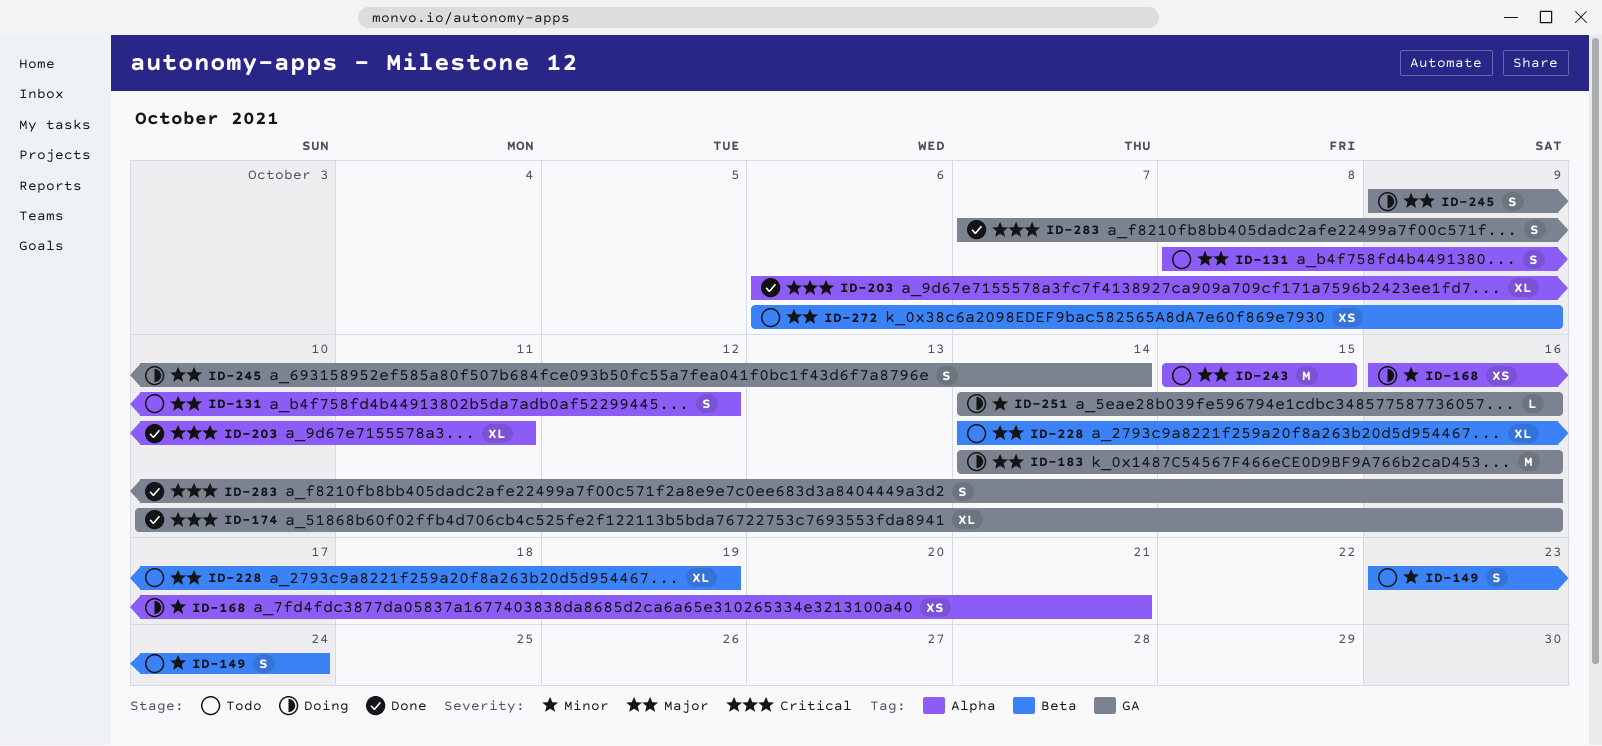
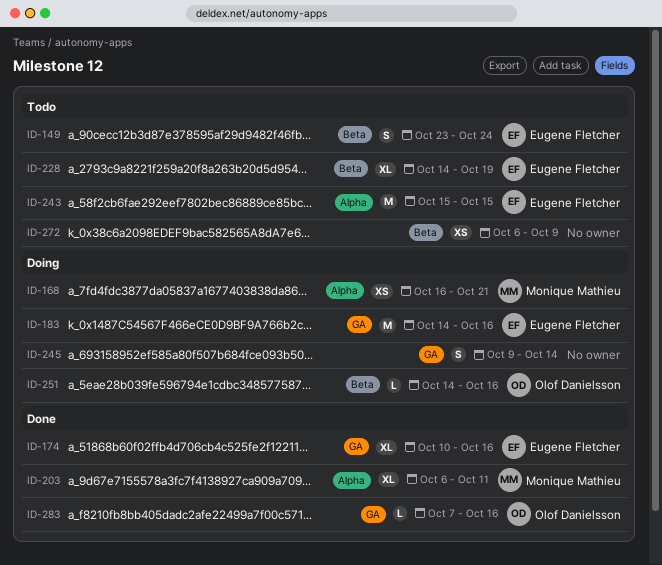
ID-131: present -> none
ID-251, label: GA -> Beta
ID-283, estimate: S -> L

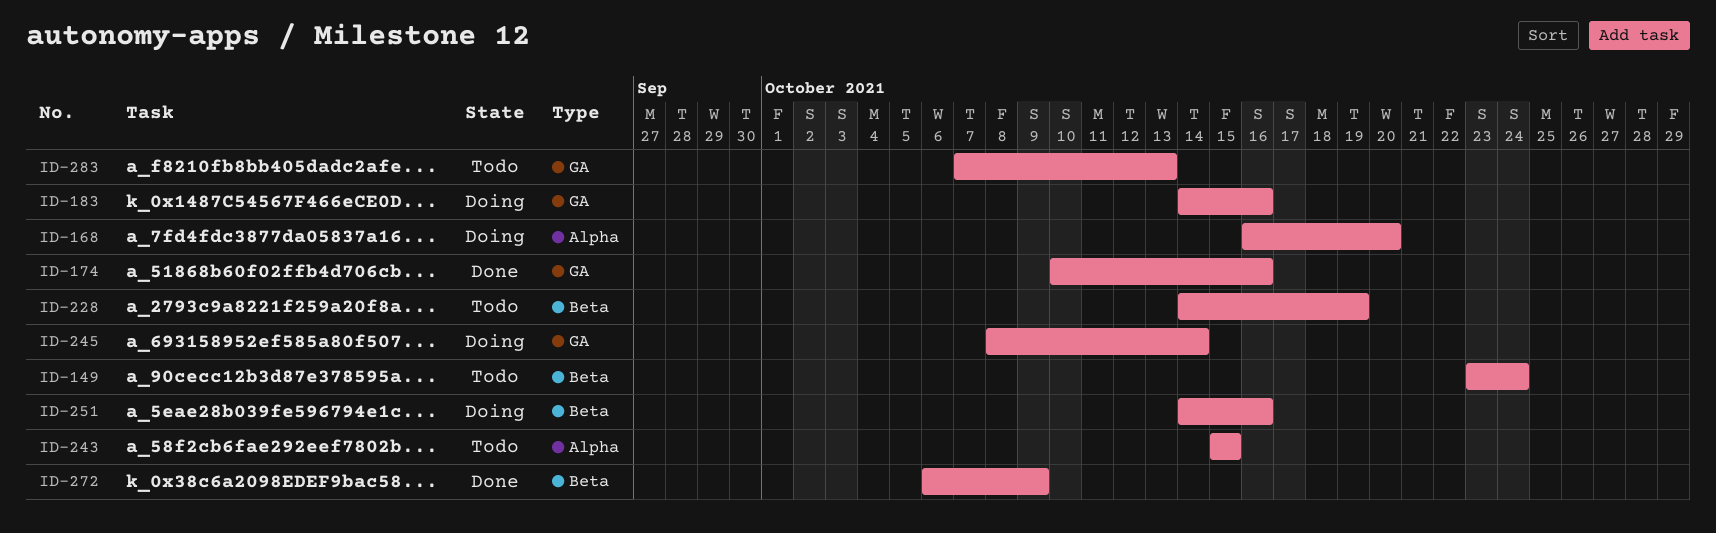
ID-168, due: Oct 21 -> Oct 20
ID-203: present -> none
ID-245, start: Oct 9 -> Oct 8
ID-272, status: Todo -> Done
ID-283, status: Done -> Todo
ID-283, due: Oct 16 -> Oct 13

